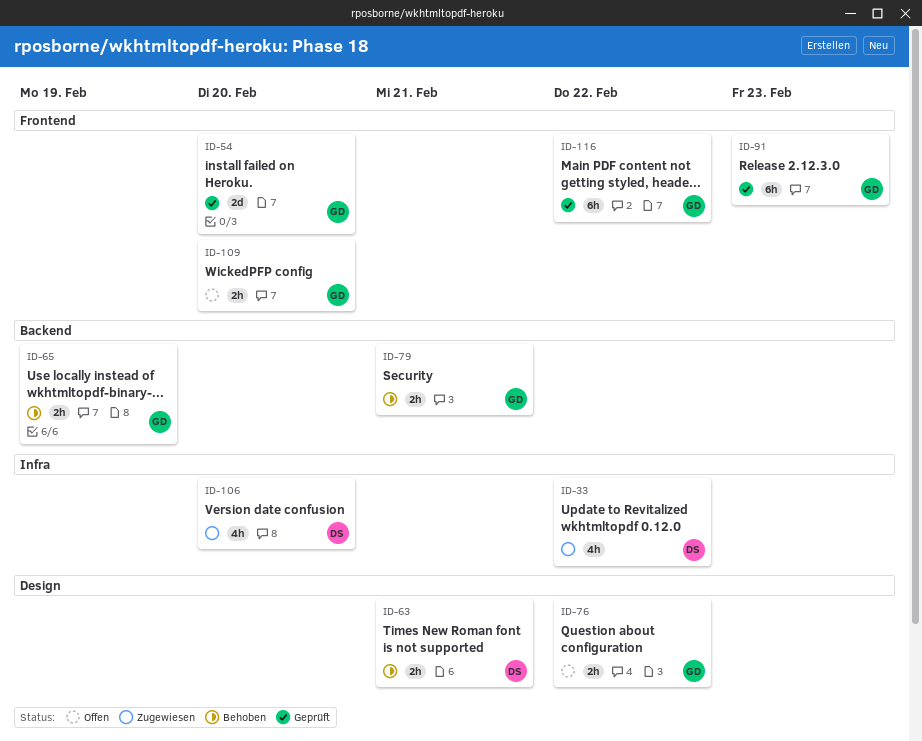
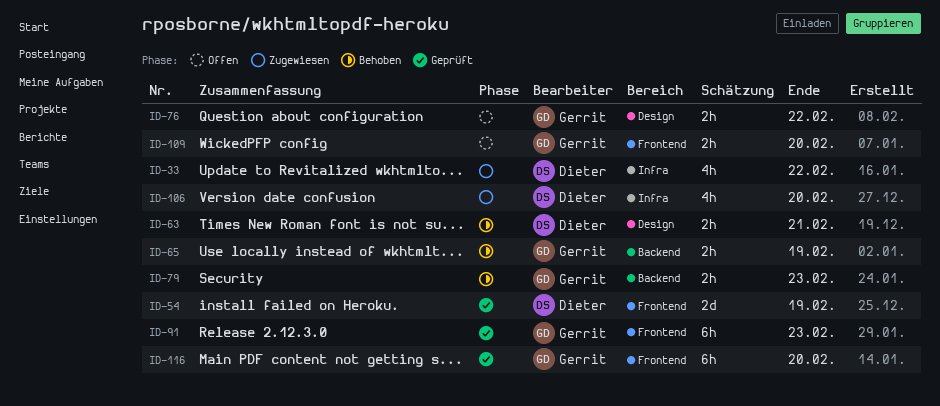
ID-54, owner: Gerrit -> Dieter
ID-54, due: Feb 20 -> Feb 19
ID-79, due: Feb 21 -> Feb 23
ID-116, due: Feb 22 -> Feb 20

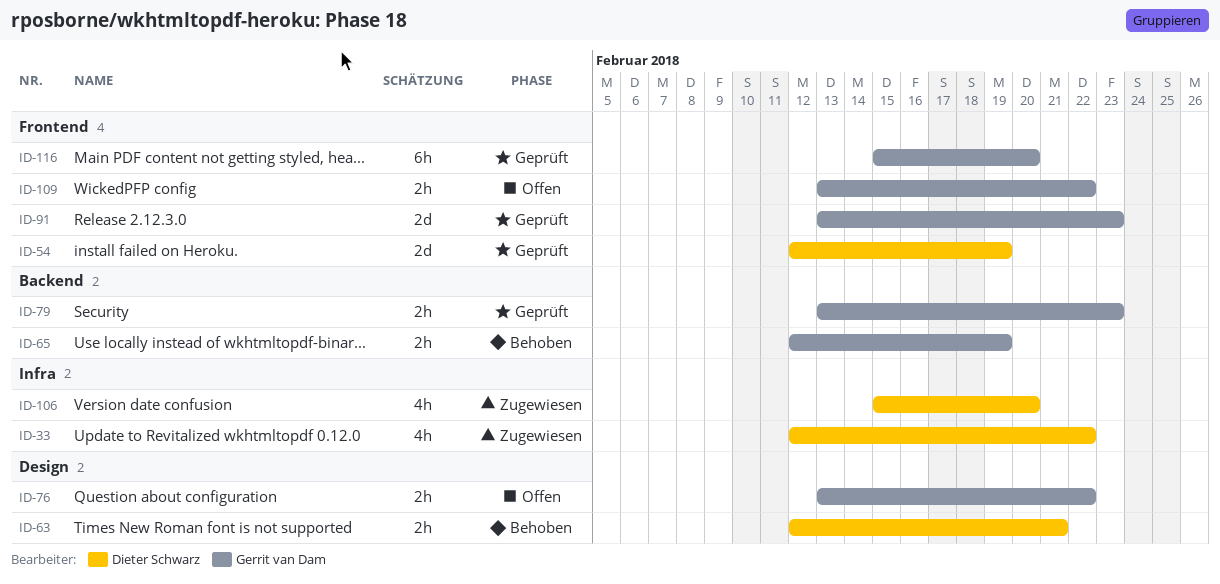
ID-79, status: Behoben -> Geprüft
ID-91, estimate: 6h -> 2d
ID-109, due: Feb 20 -> Feb 22

